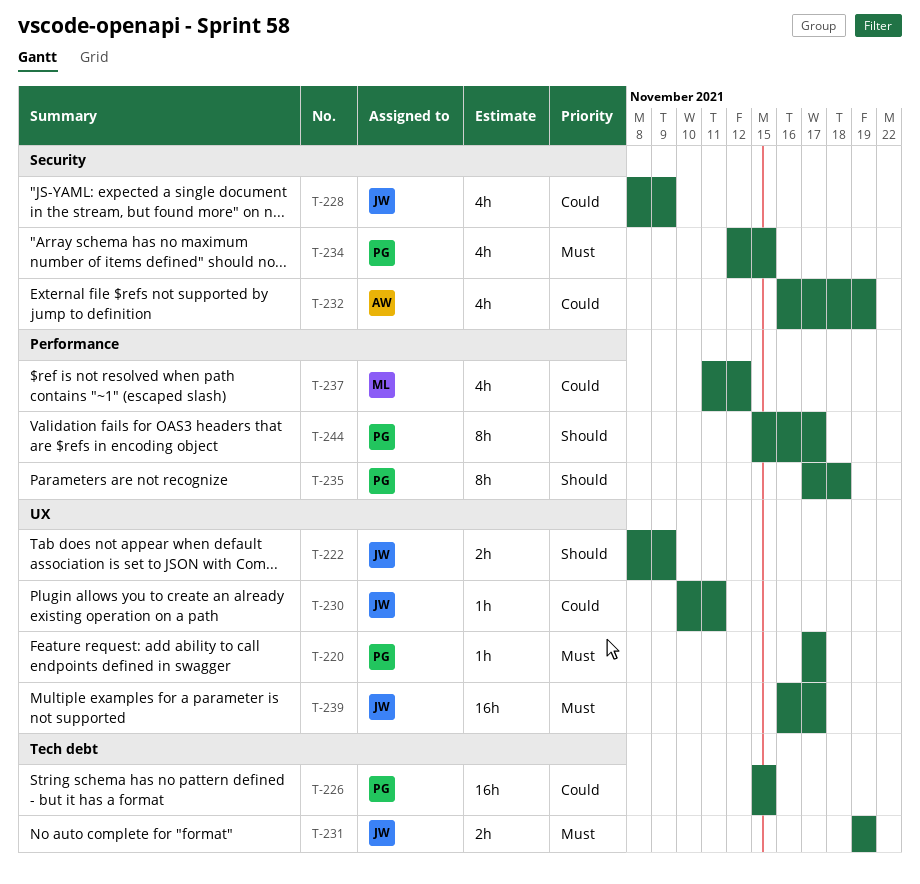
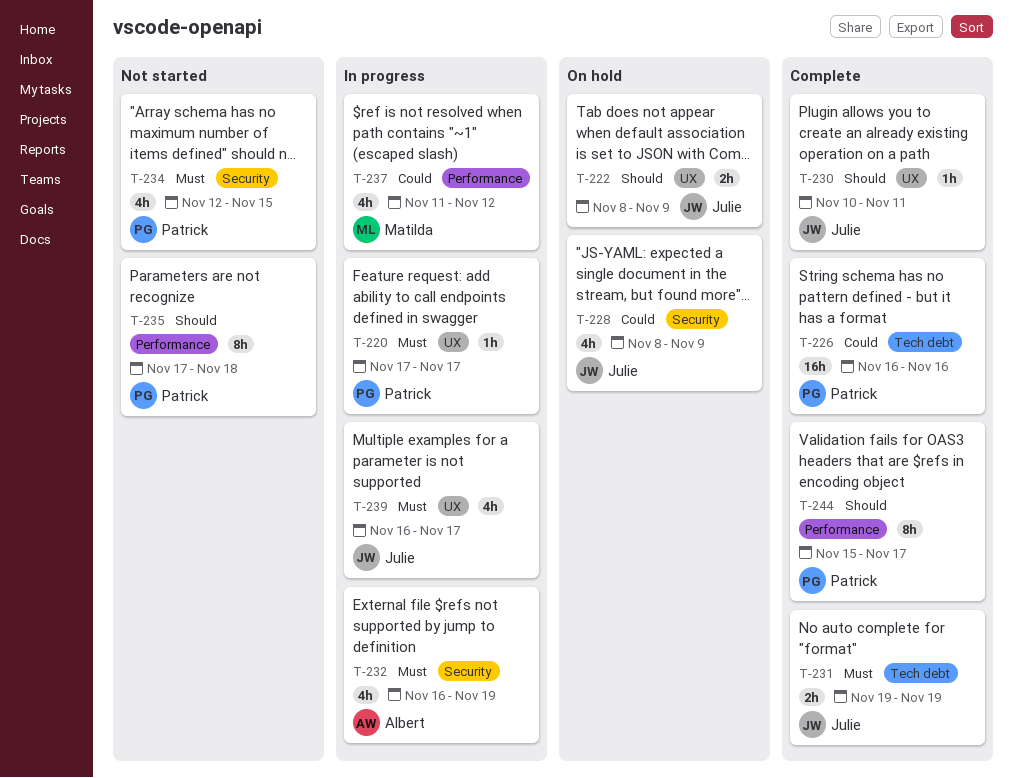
T-226, start: Nov 15 -> Nov 16
T-226, due: Nov 15 -> Nov 16
T-230, priority: Could -> Should
T-232, priority: Could -> Must
T-239, estimate: 16h -> 4h

